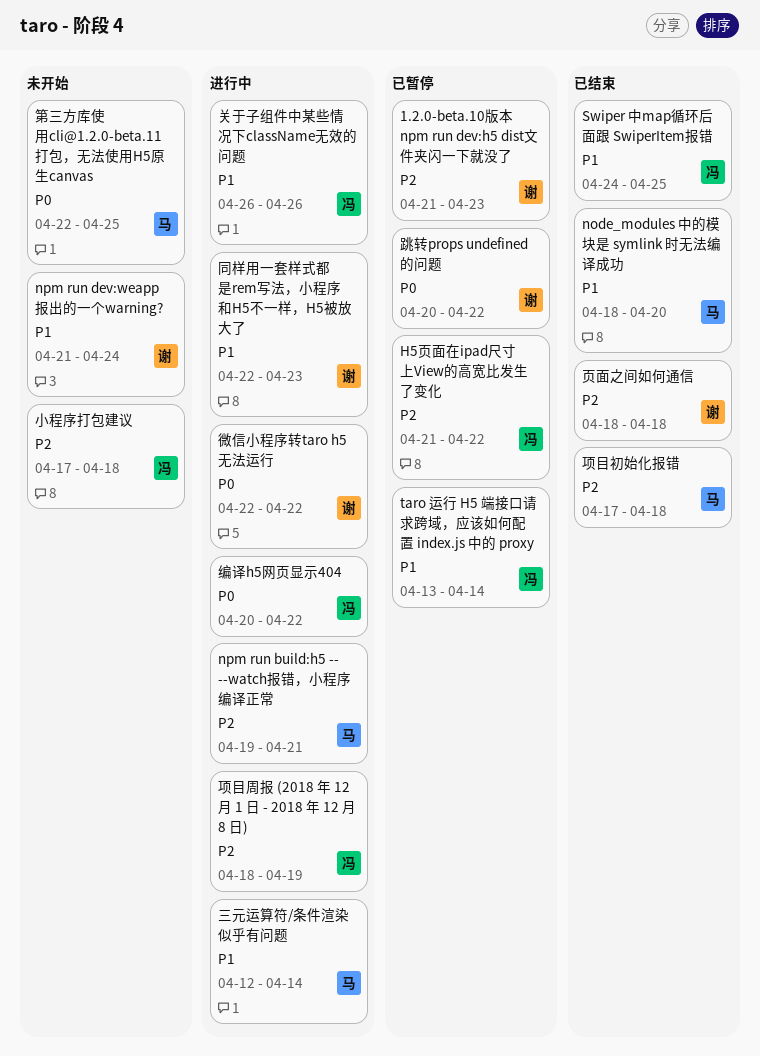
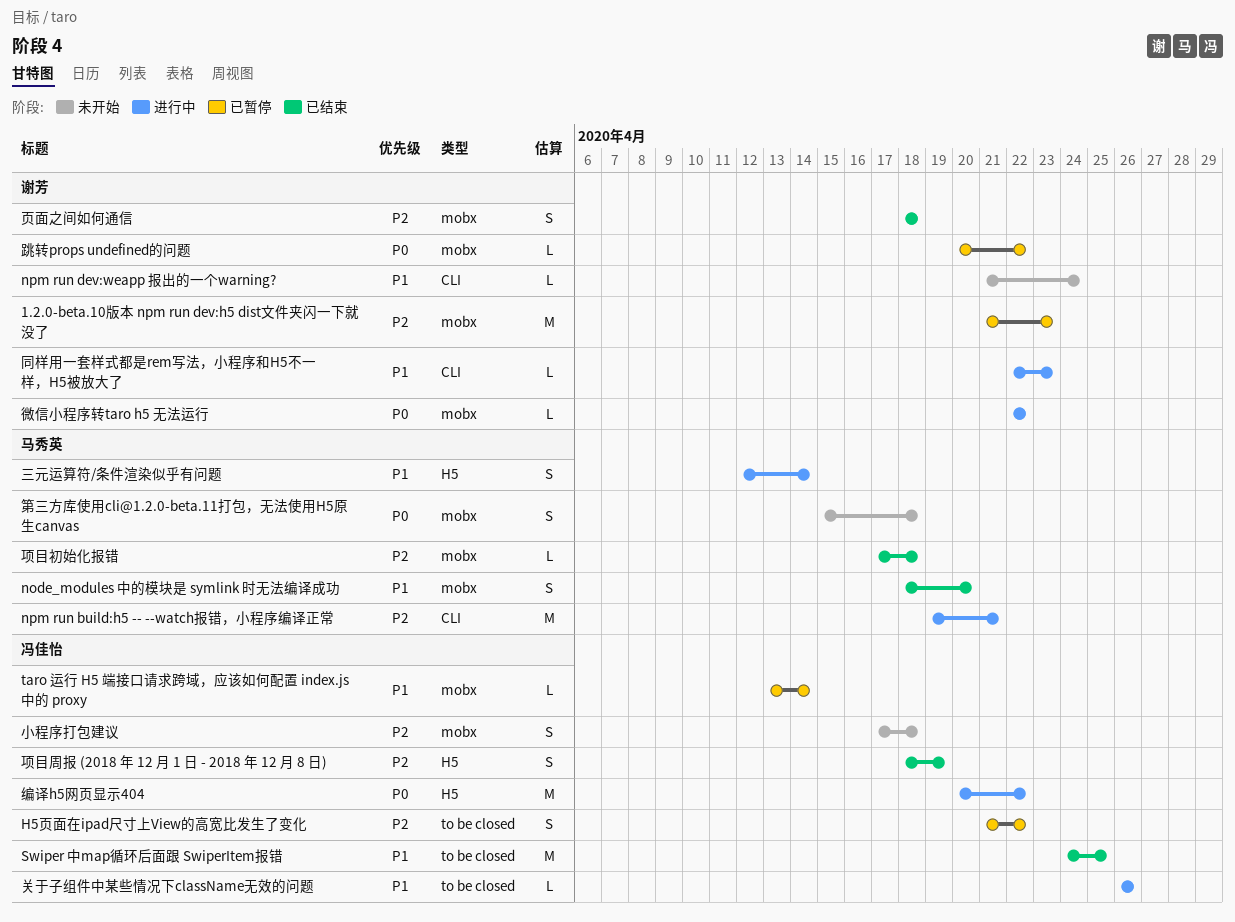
第三方库使用cli@1.2.0-beta.11打包，无法使用H5原生canvas, start: Apr 22 -> Apr 15
第三方库使用cli@1.2.0-beta.11打包，无法使用H5原生canvas, due: Apr 25 -> Apr 18
项目周报 (2018 年 12 月 1 日 - 2018 年 12 月 8 日), status: 进行中 -> 已结束

